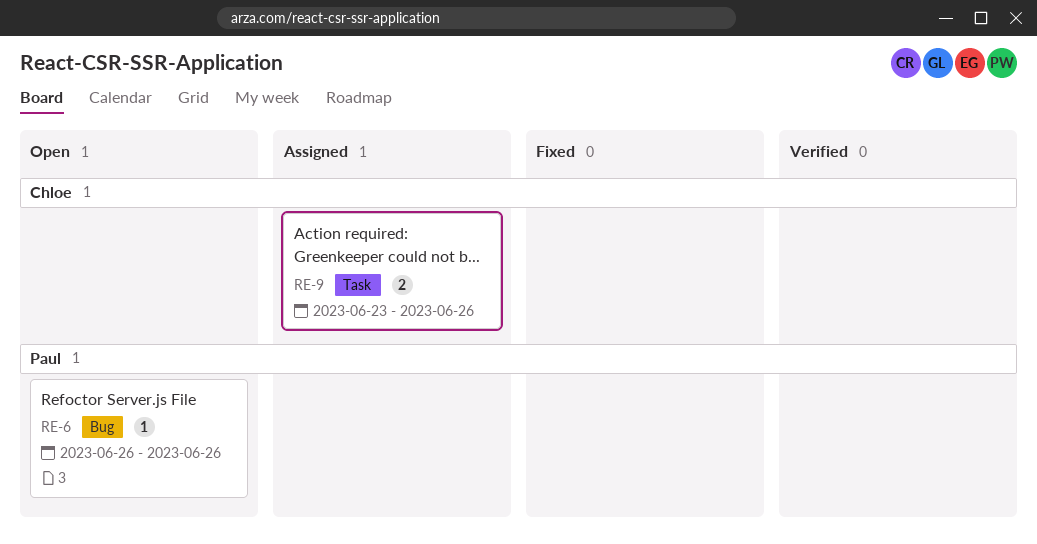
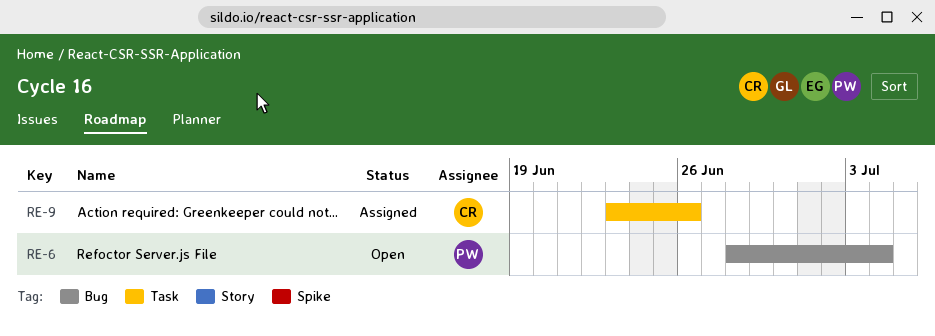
RE-6, start: Jun 26 -> Jun 28
RE-6, due: Jun 26 -> Jul 4

